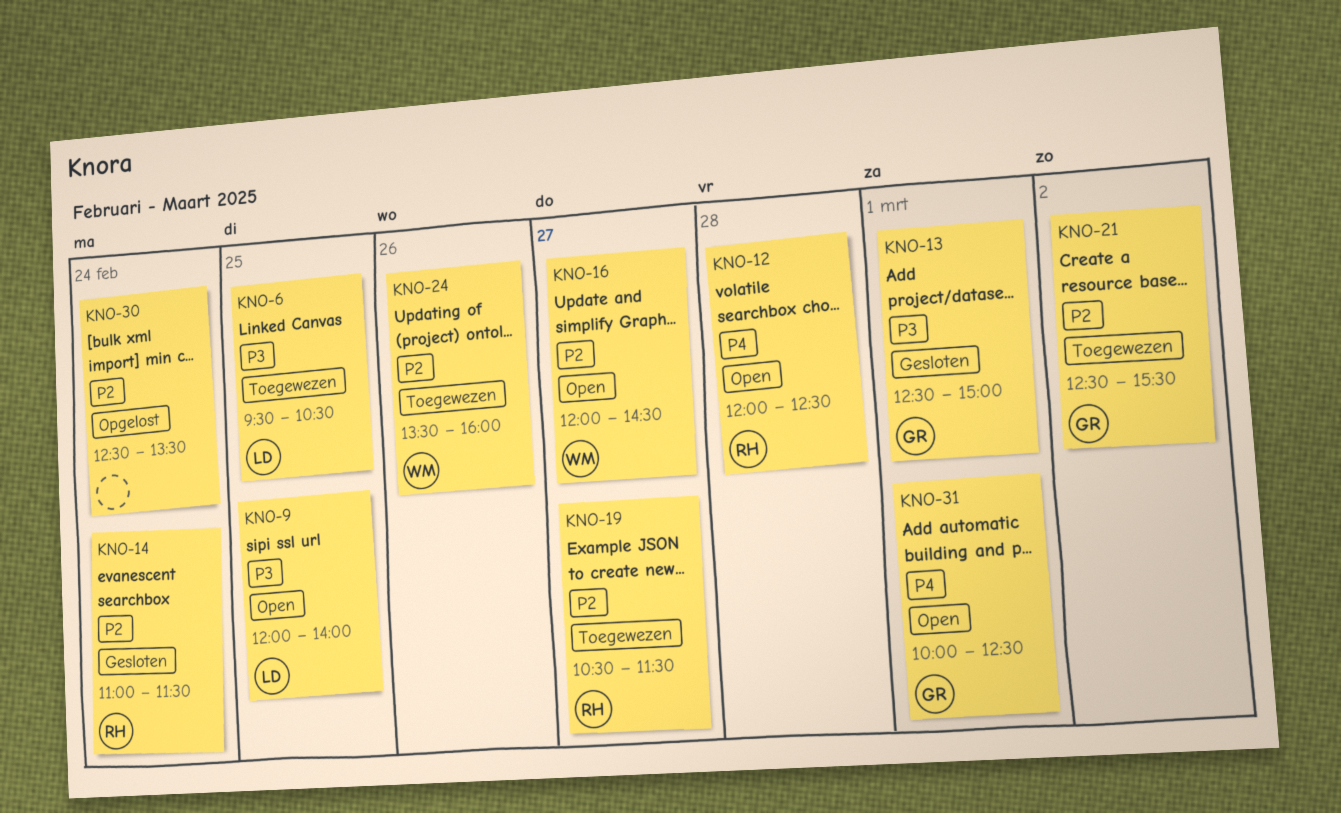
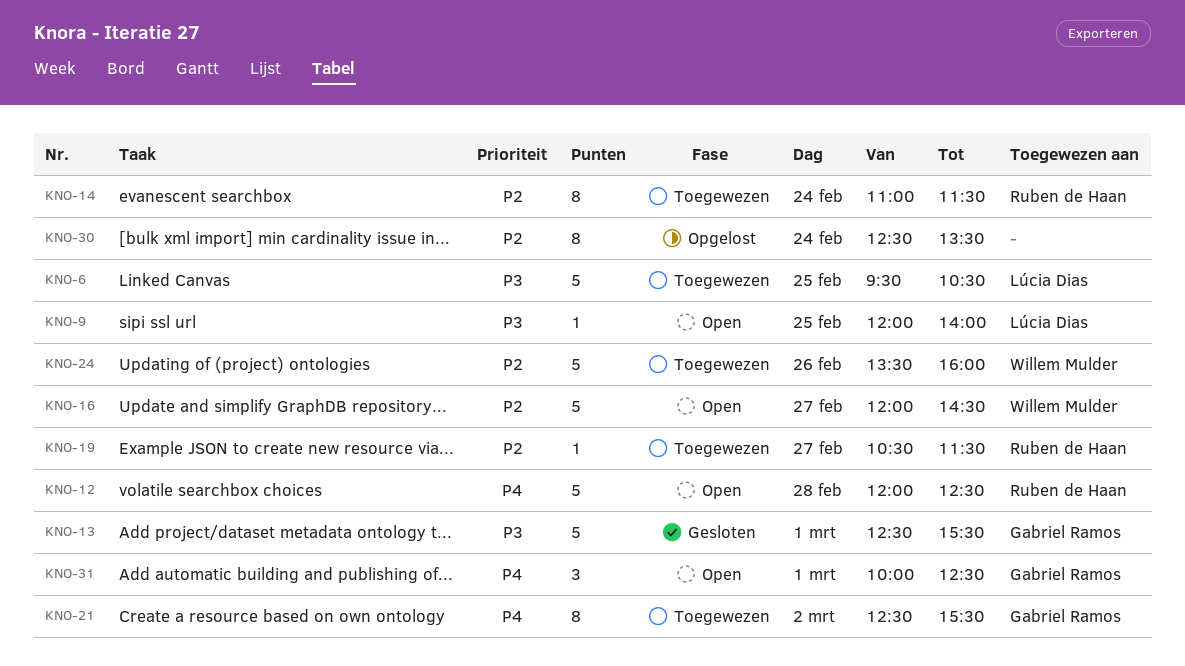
KNO-13, ends: 15:00 -> 15:30
KNO-14, status: Gesloten -> Toegewezen
KNO-21, priority: P2 -> P4

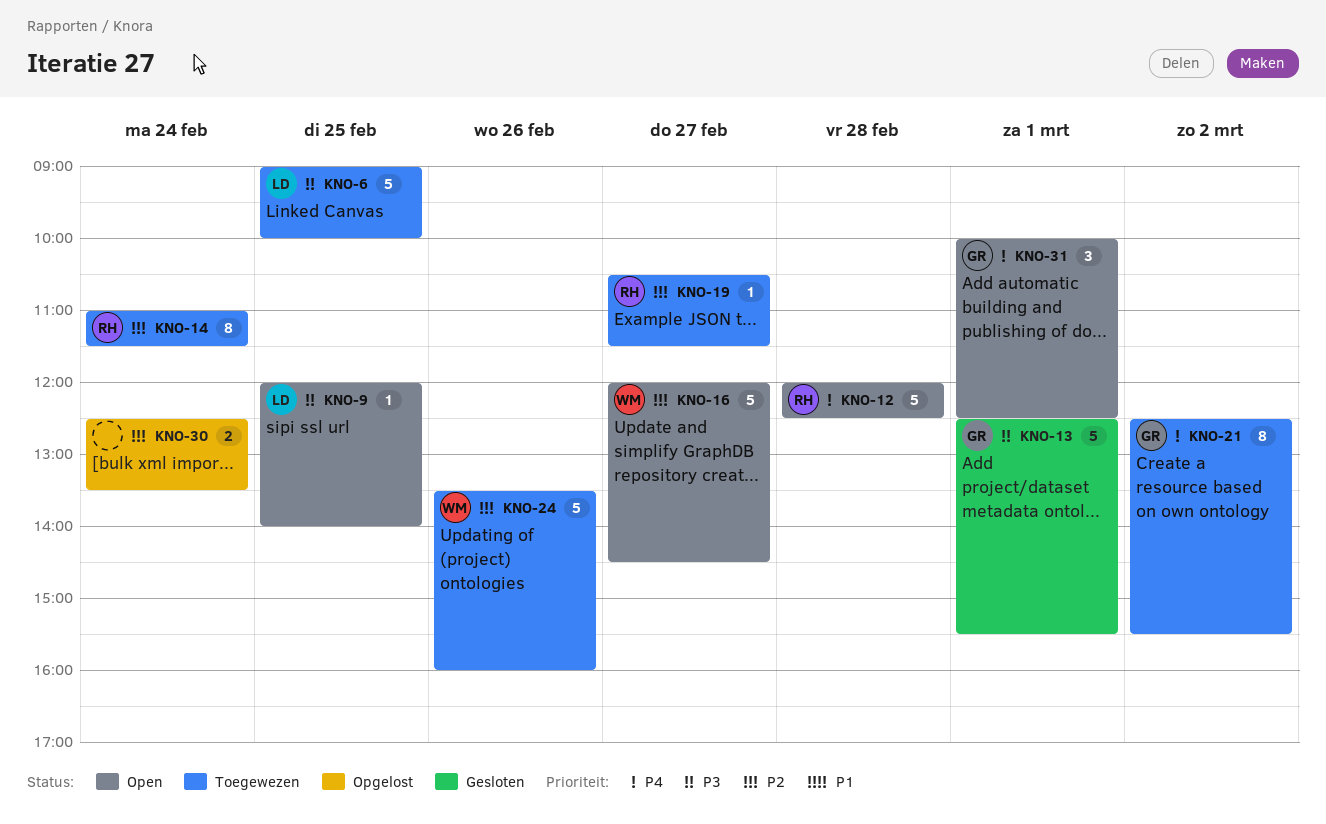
KNO-6, begins: 09:30 -> 09:00
KNO-6, ends: 10:30 -> 10:00
KNO-30, estimate: 8 -> 2

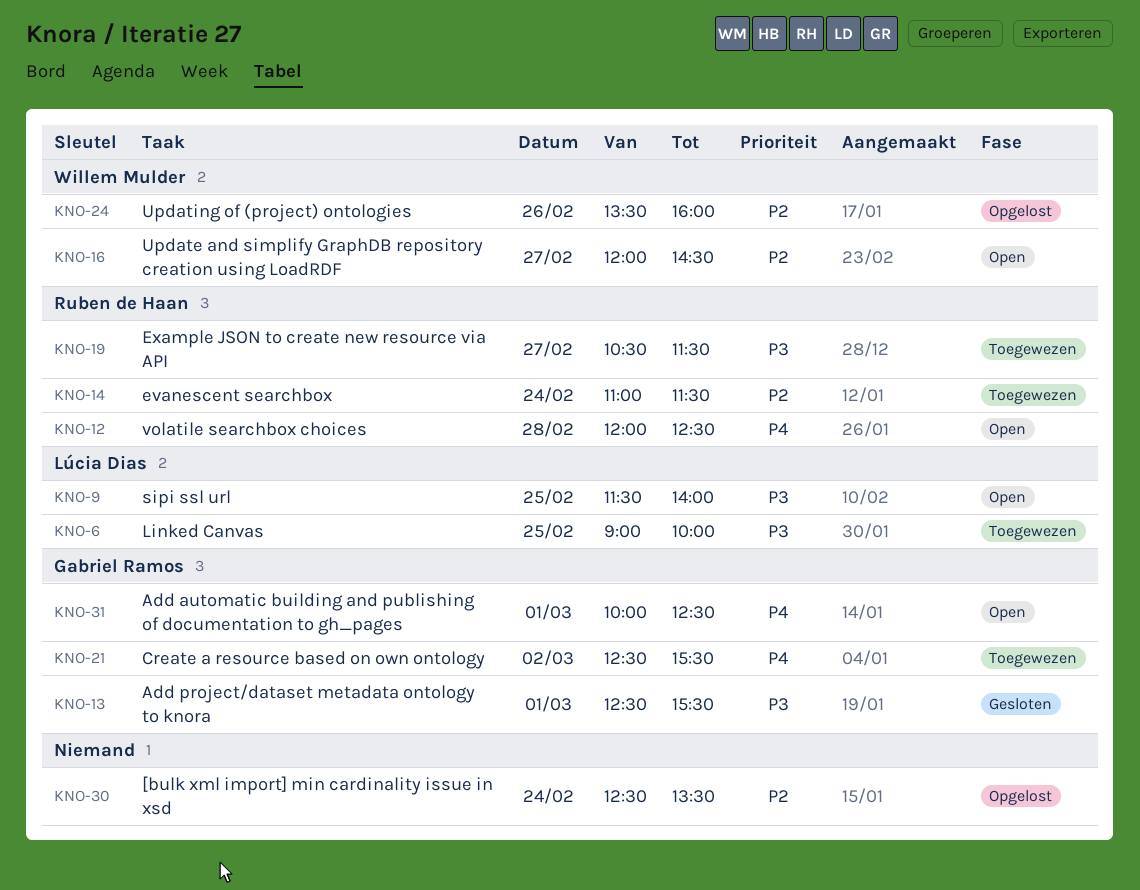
KNO-9, begins: 12:00 -> 11:30
KNO-19, priority: P2 -> P3
KNO-24, status: Toegewezen -> Opgelost

